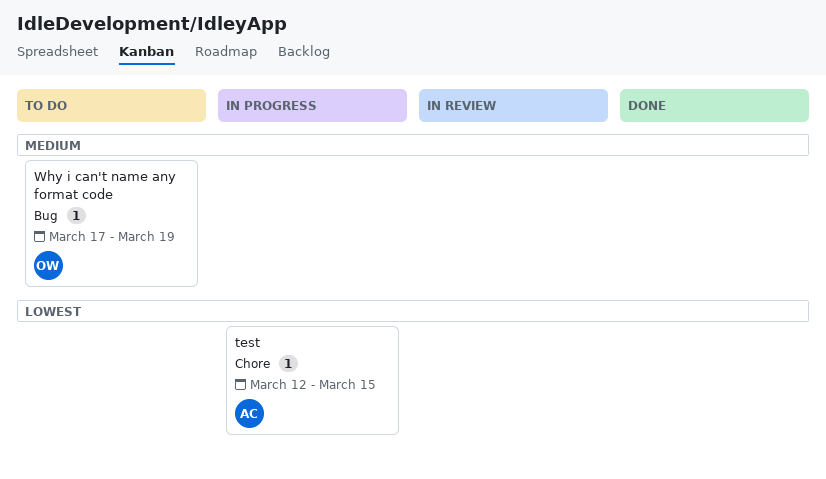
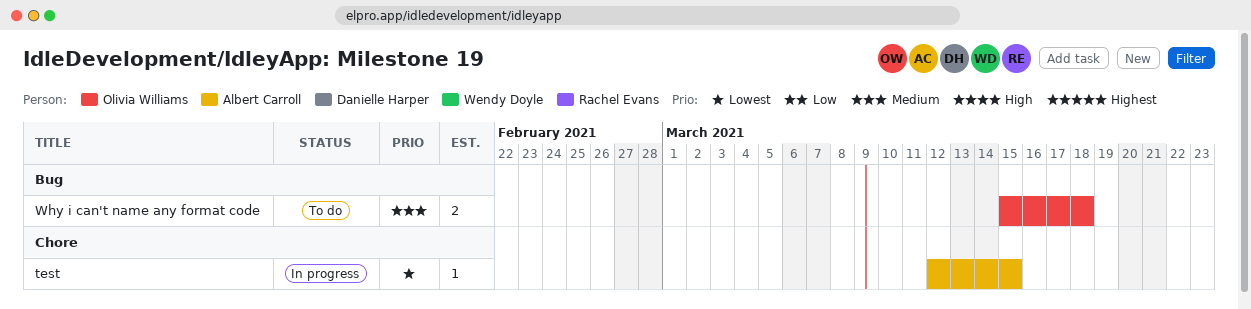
Why i can't name any format code, estimate: 1 -> 2
Why i can't name any format code, start: Mar 17 -> Mar 15
Why i can't name any format code, due: Mar 19 -> Mar 18

